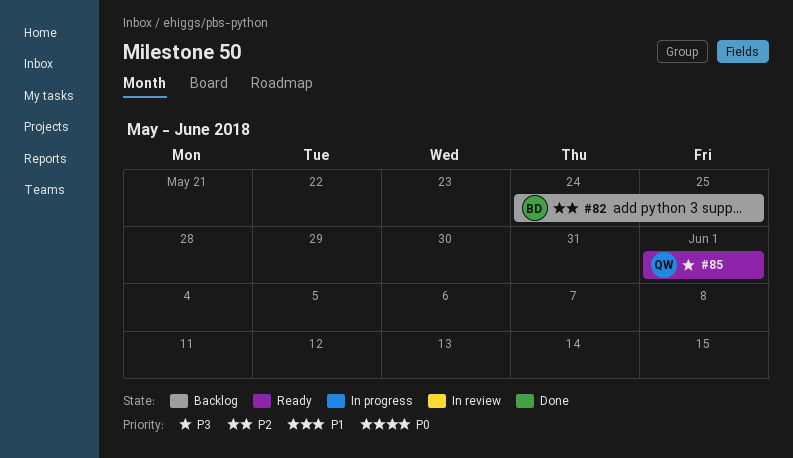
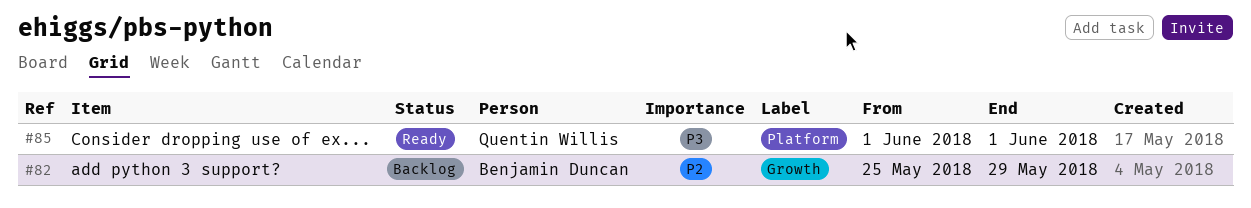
#82, start: May 24 -> May 25
#82, due: May 25 -> May 29

